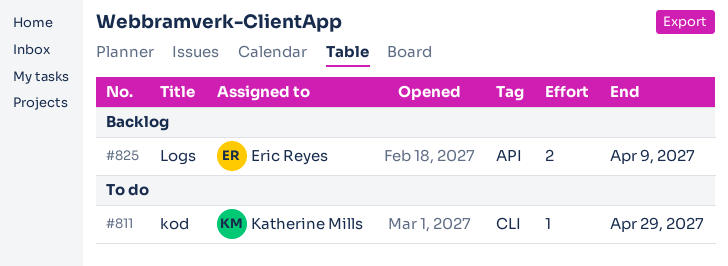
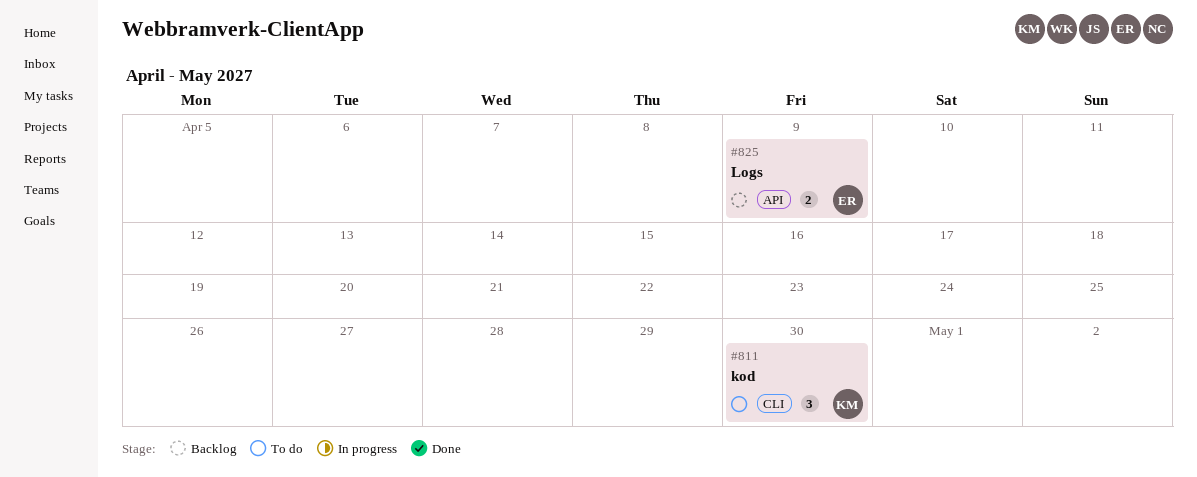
#811, estimate: 1 -> 3
#811, due: Apr 29 -> Apr 30

